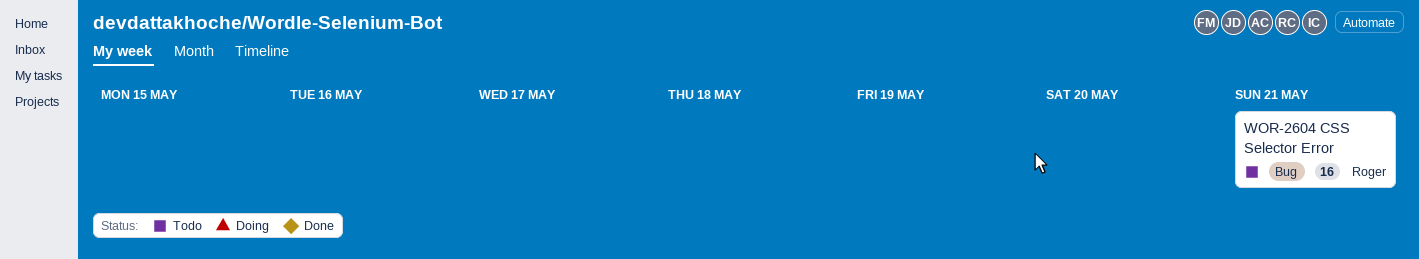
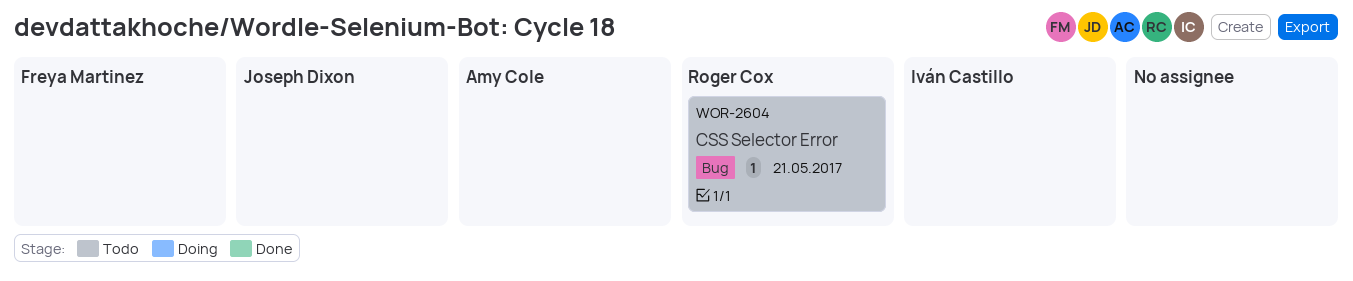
WOR-2604, estimate: 16 -> 1

